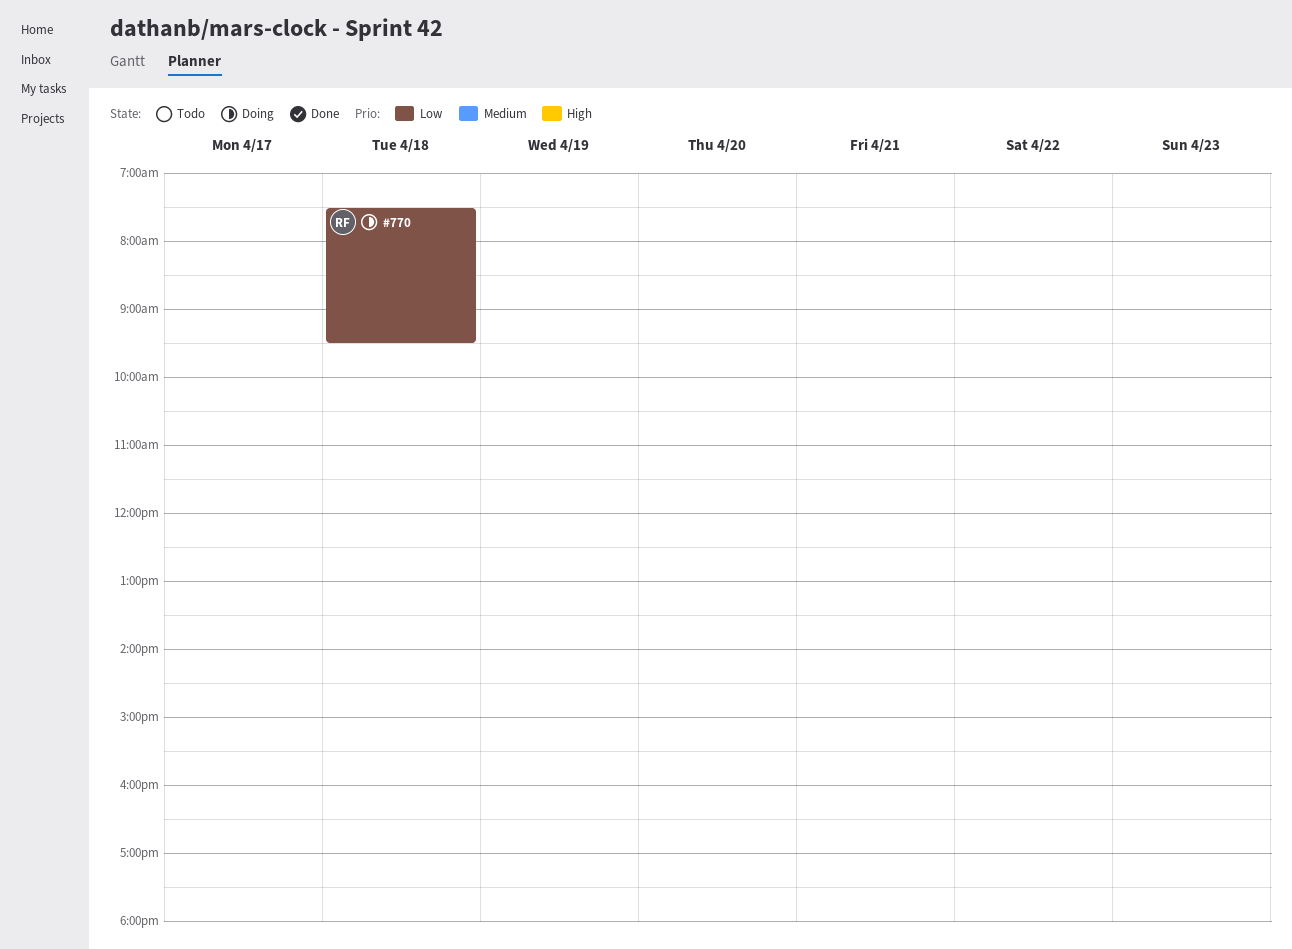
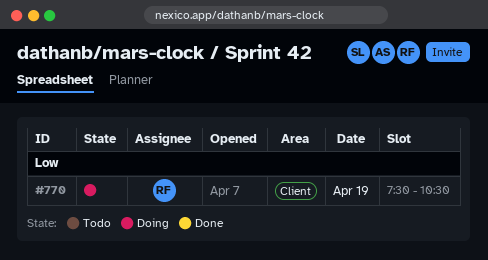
#770, day: Apr 18 -> Apr 19
#770, ends: 09:30 -> 10:30

